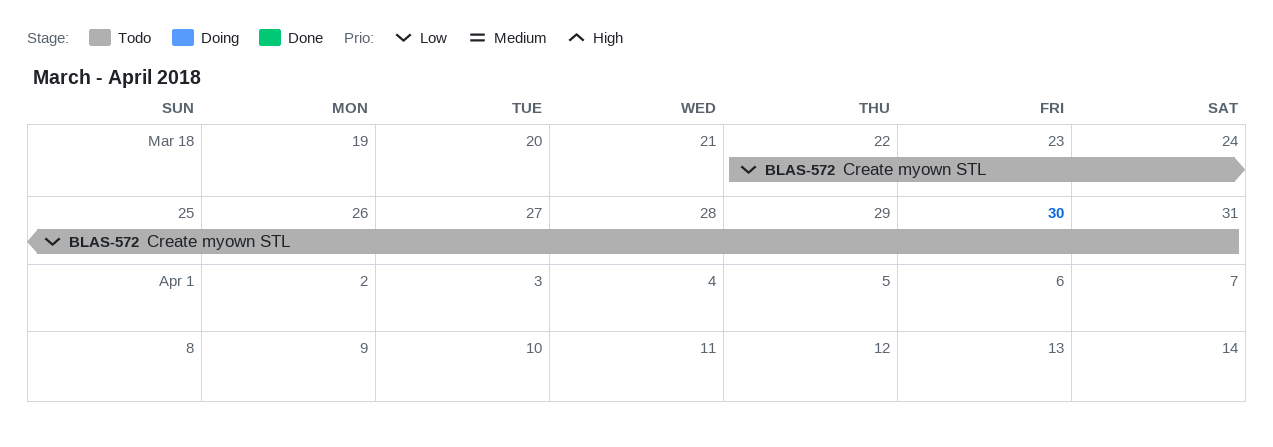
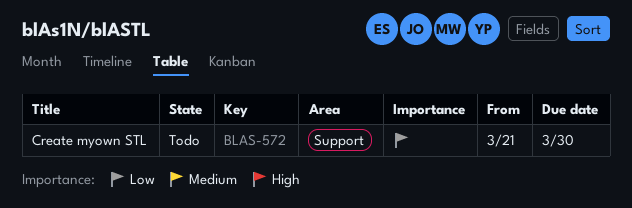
BLAS-572, start: Mar 22 -> Mar 21
BLAS-572, due: Mar 31 -> Mar 30

